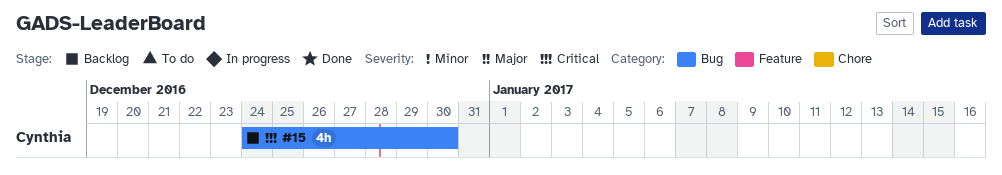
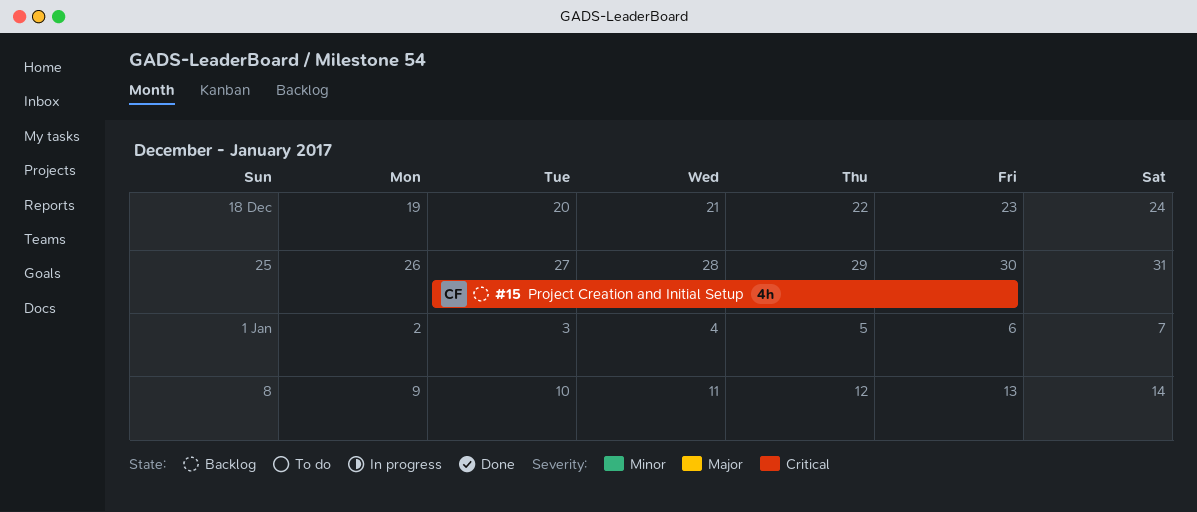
#15, start: Dec 24 -> Dec 27

